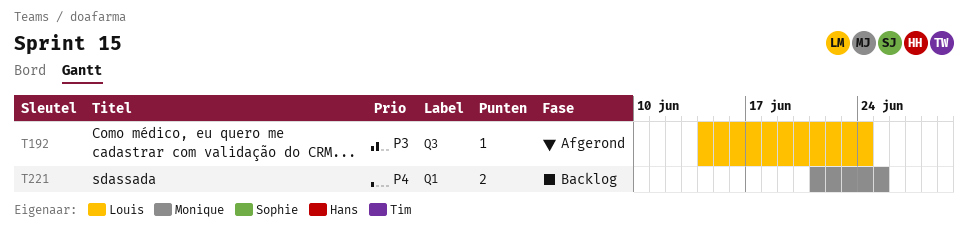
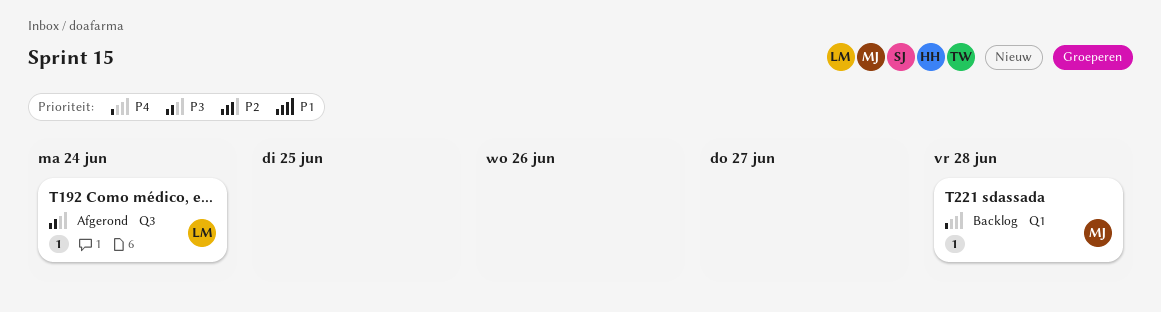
T221, estimate: 2 -> 1
T221, due: Jun 25 -> Jun 28

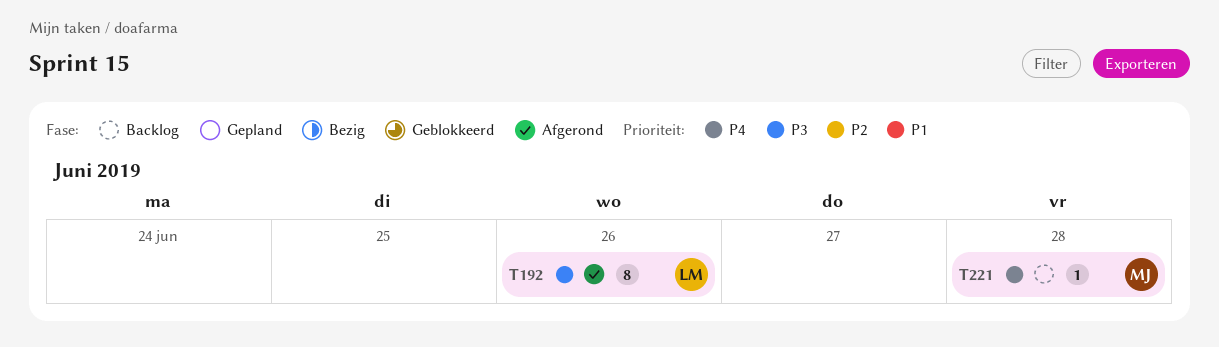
T192, estimate: 1 -> 8
T192, due: Jun 24 -> Jun 26

